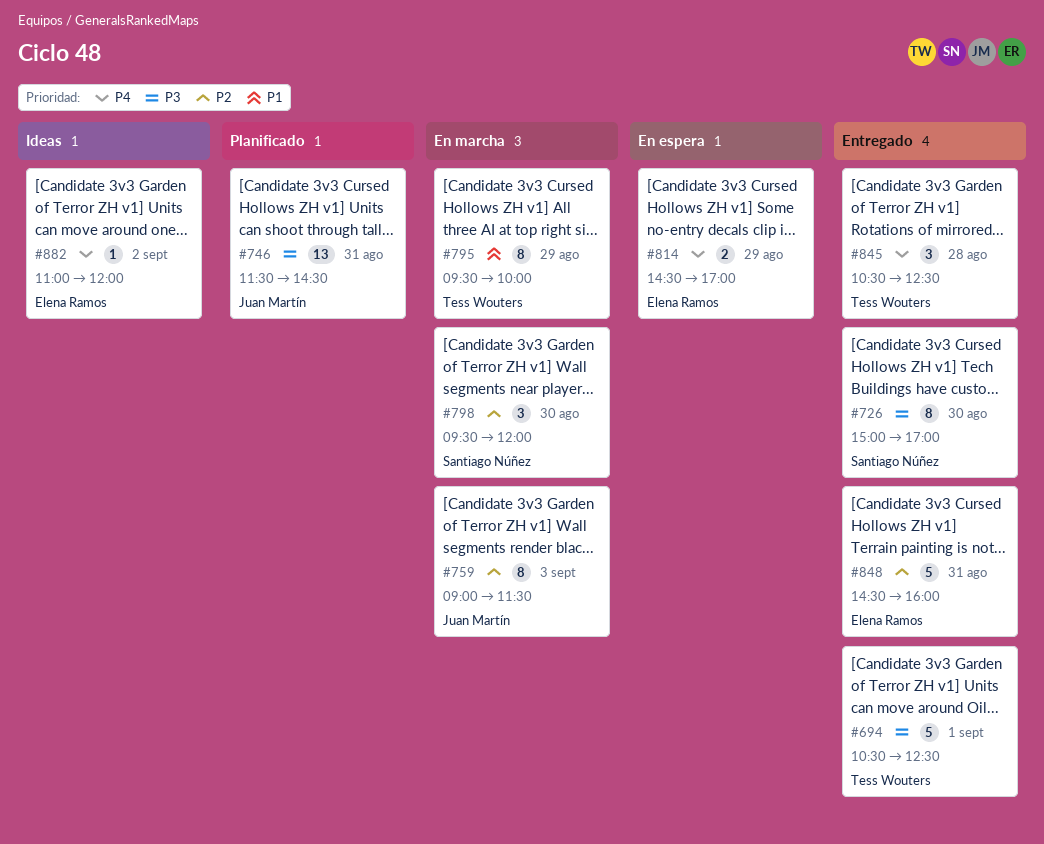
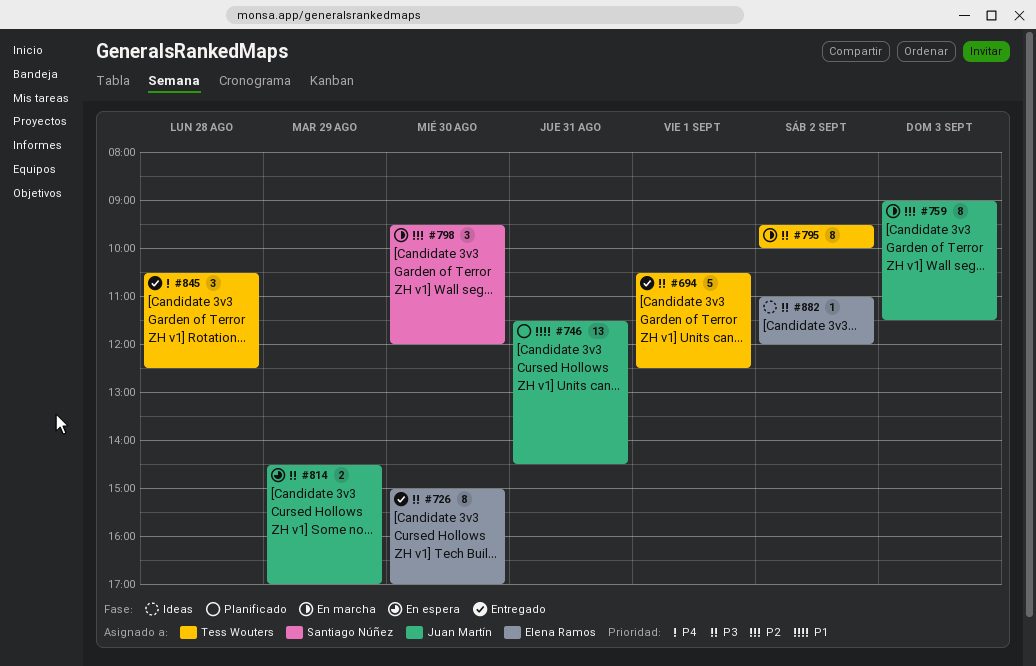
#726, owner: Santiago Núñez -> Elena Ramos
#746, priority: P3 -> P1
#795, priority: P1 -> P3
#795, day: Aug 29 -> Sep 2
#814, owner: Elena Ramos -> Juan Martín
#814, priority: P4 -> P3
#848: present -> none
#882, priority: P4 -> P3

